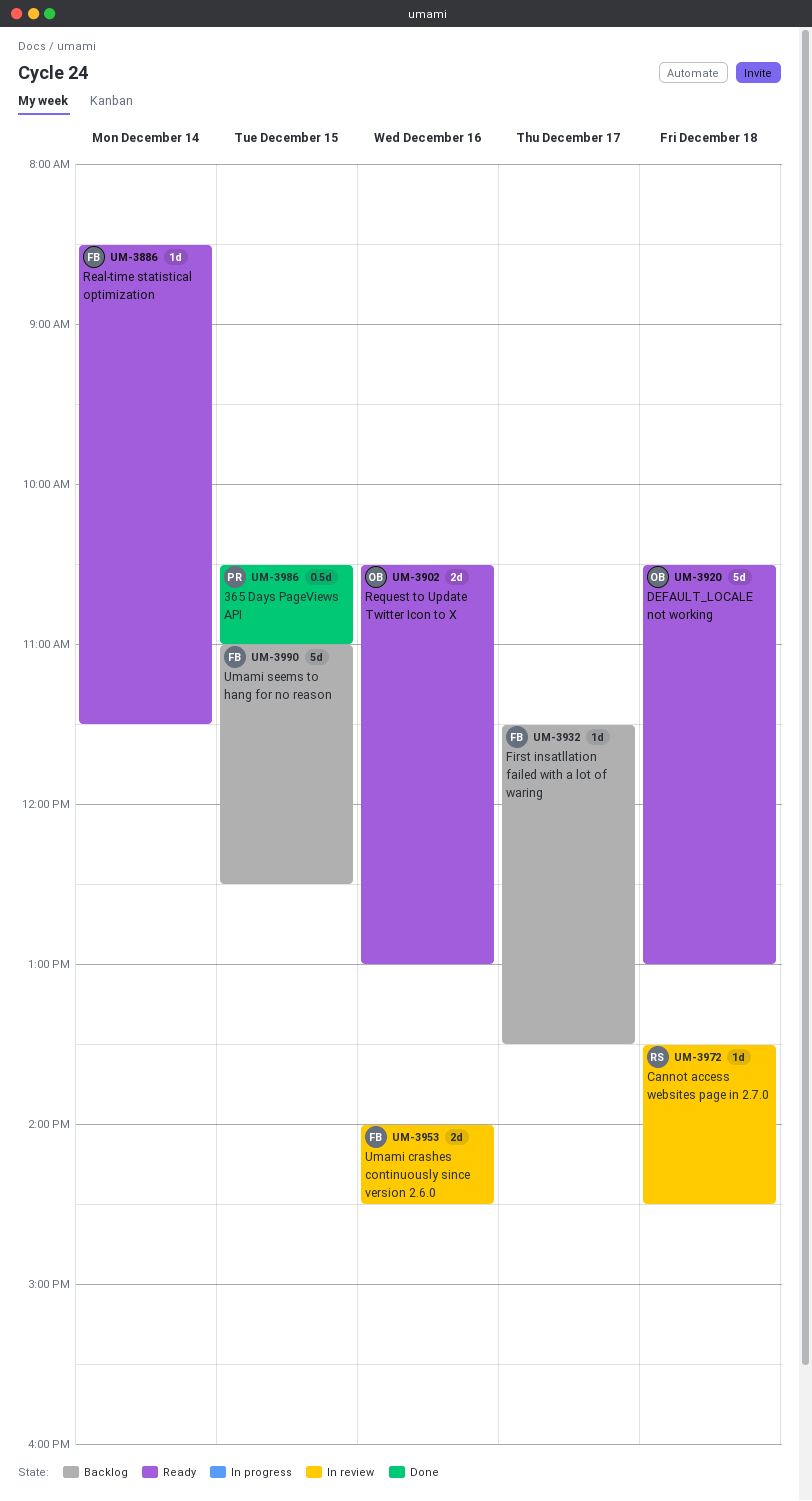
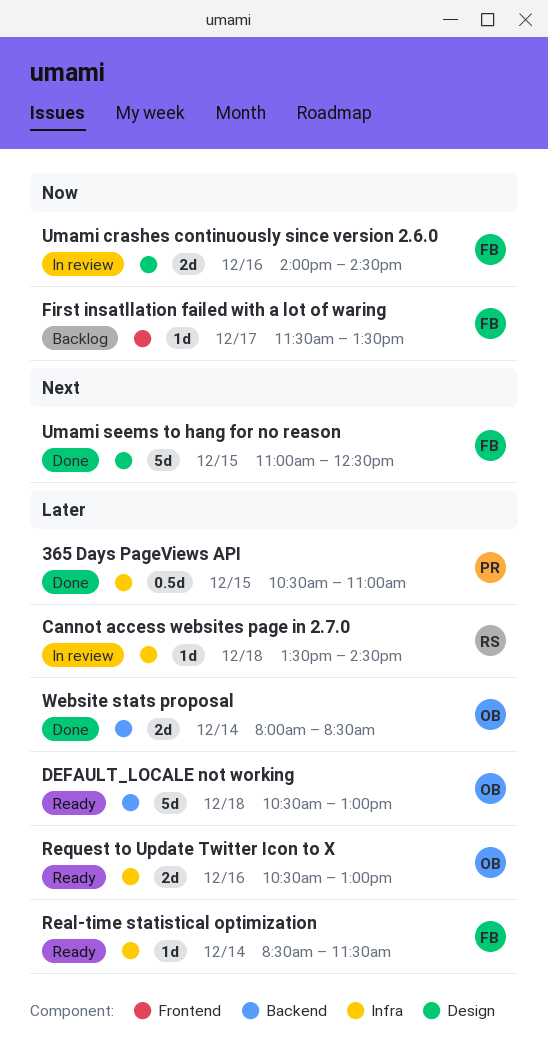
Umami seems to hang for no reason, status: Backlog -> Done
Website stats proposal: none -> present

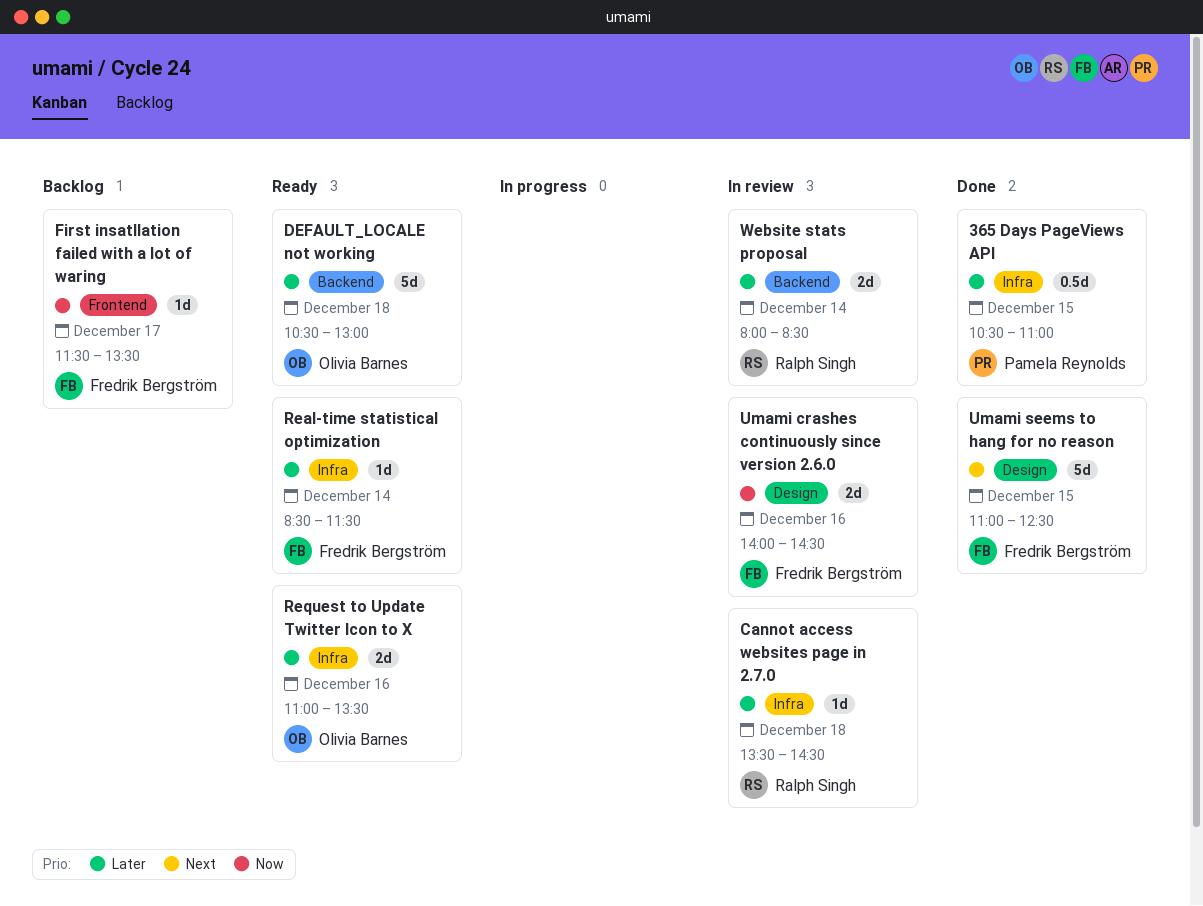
Request to Update Twitter Icon to X, begins: 10:30 -> 11:00
Request to Update Twitter Icon to X, ends: 13:00 -> 13:30
Website stats proposal, status: Done -> In review
Website stats proposal, owner: Olivia Barnes -> Ralph Singh

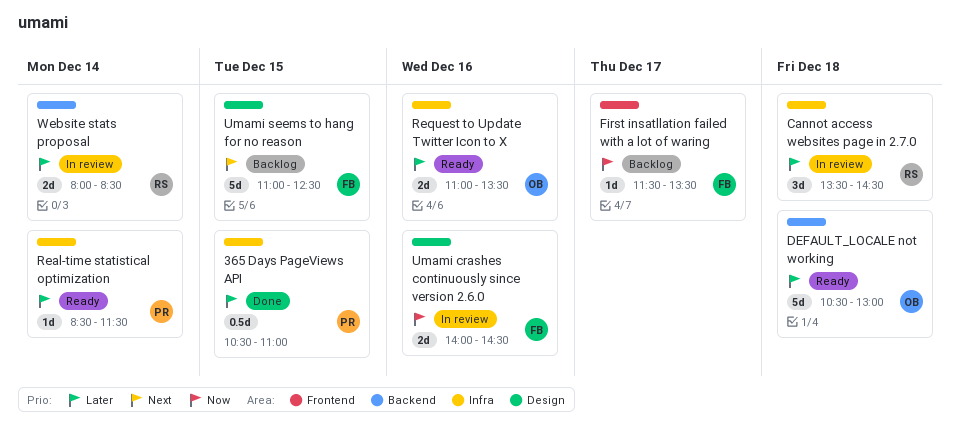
Cannot access websites page in 2.7.0, estimate: 1d -> 3d
Real-time statistical optimization, owner: Fredrik Bergström -> Pamela Reynolds
Umami seems to hang for no reason, status: Done -> Backlog

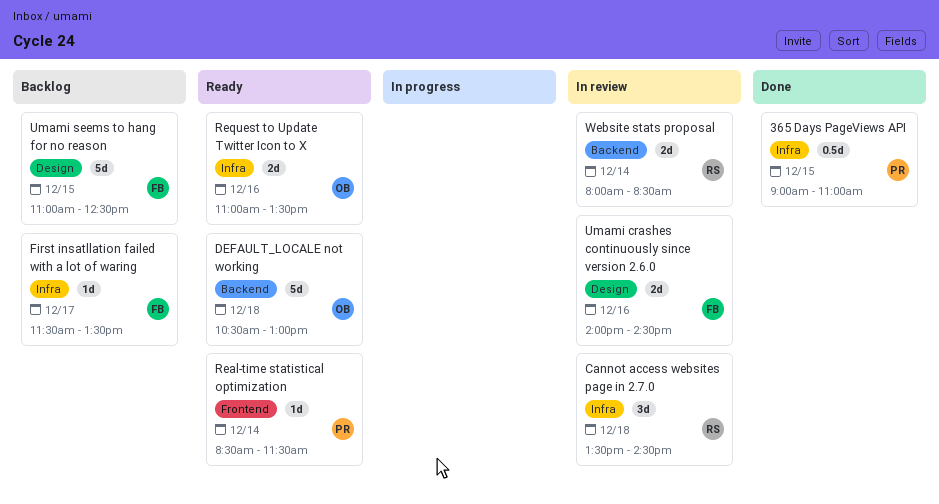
365 Days PageViews API, begins: 10:30 -> 09:00
First insatllation failed with a lot of waring, label: Frontend -> Infra
Real-time statistical optimization, label: Infra -> Frontend

